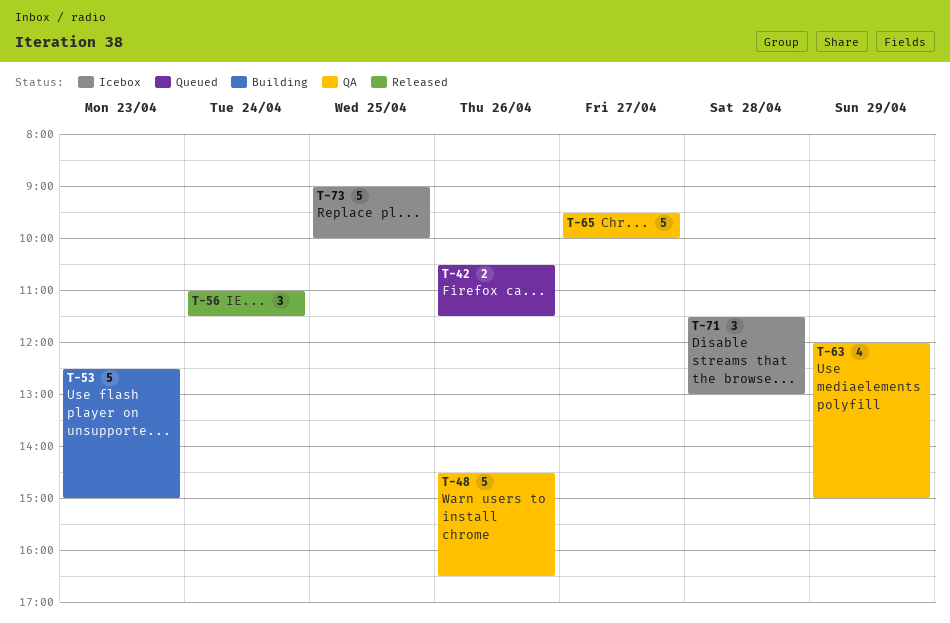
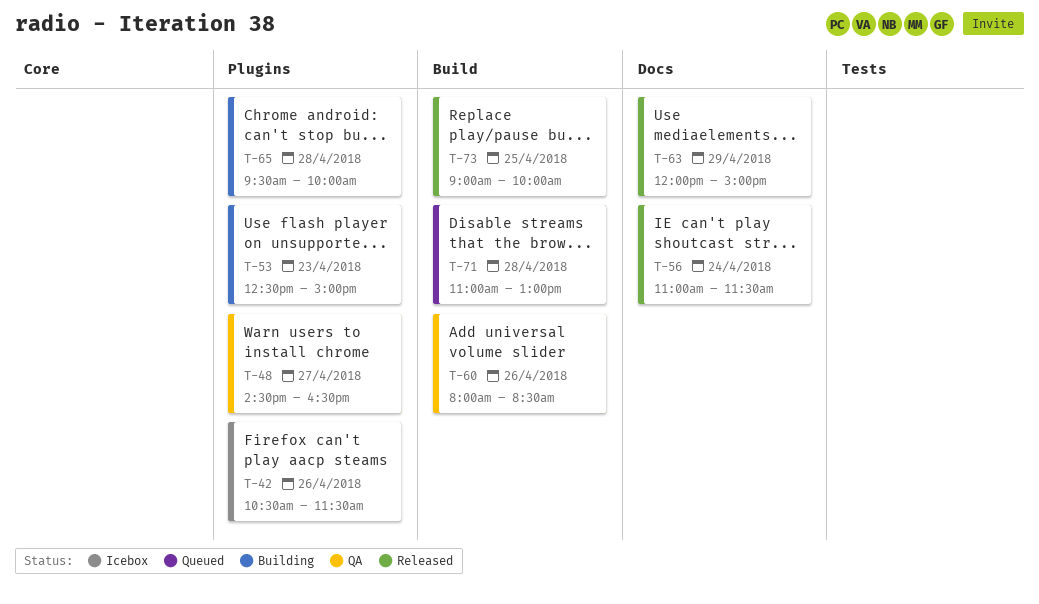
T-42, status: Queued -> Icebox
T-48, day: Apr 26 -> Apr 27
T-60: none -> present
T-63, status: QA -> Released
T-65, status: QA -> Building
T-65, day: Apr 27 -> Apr 28
T-71, status: Icebox -> Queued
T-71, begins: 11:30 -> 11:00
T-73, status: Icebox -> Released

